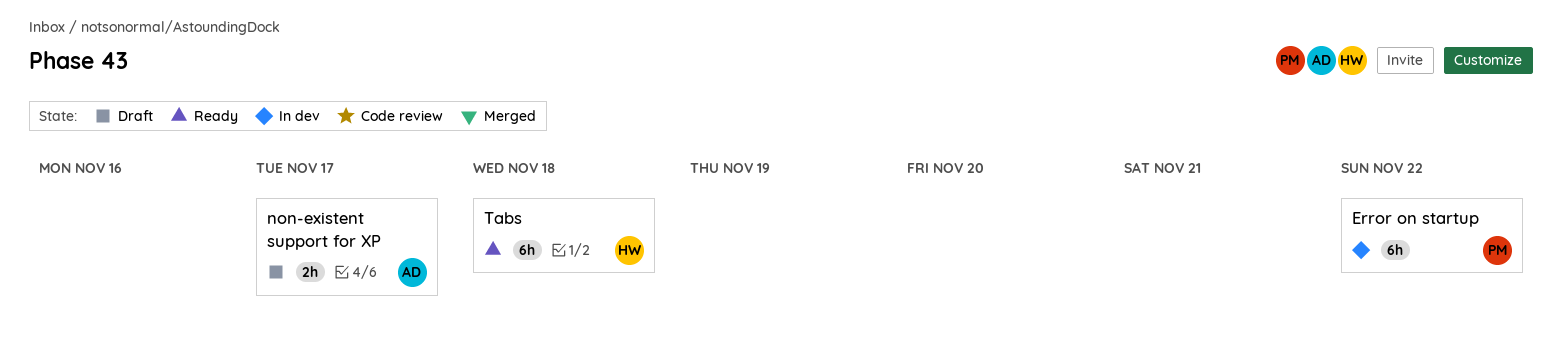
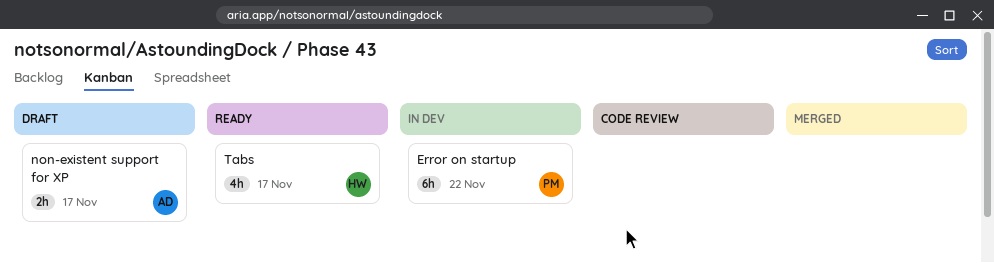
Tabs, estimate: 6h -> 4h
Tabs, due: Nov 18 -> Nov 17

